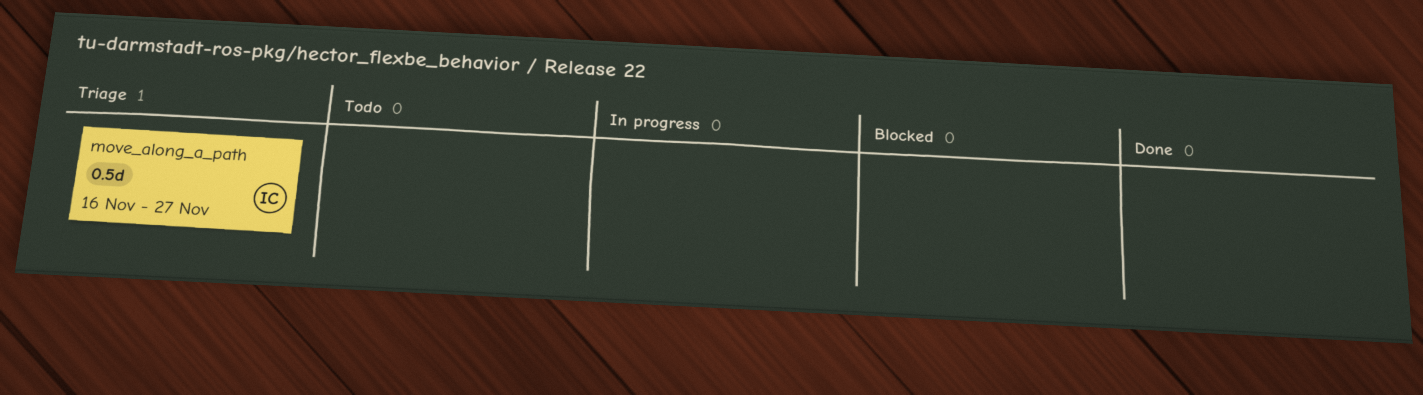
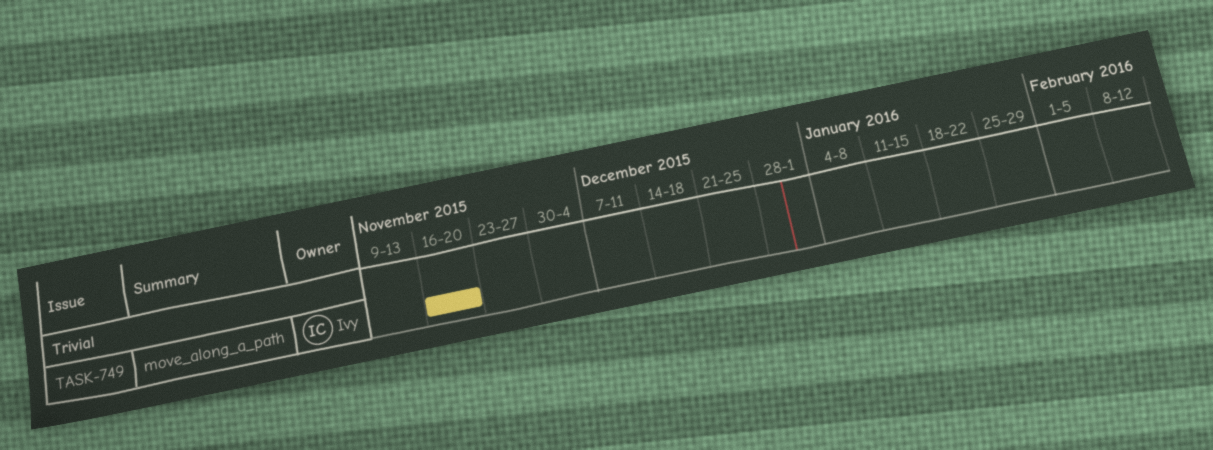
move_along_a_path, due: Nov 27 -> Nov 20

